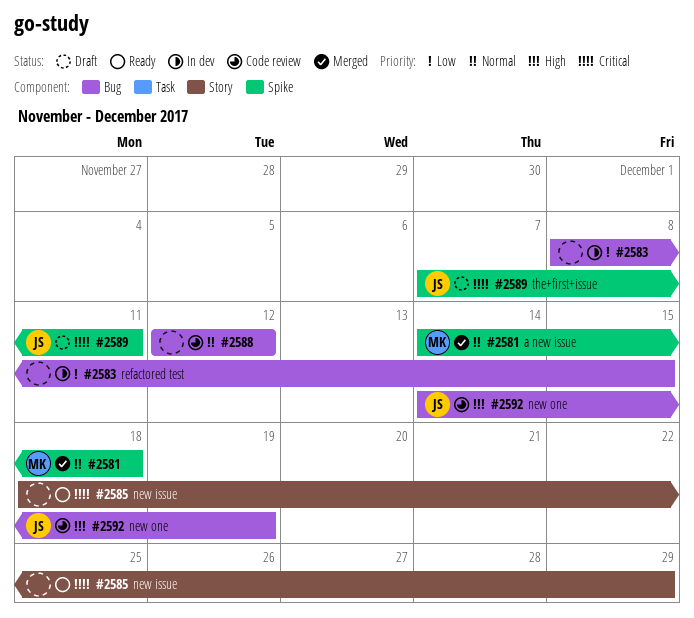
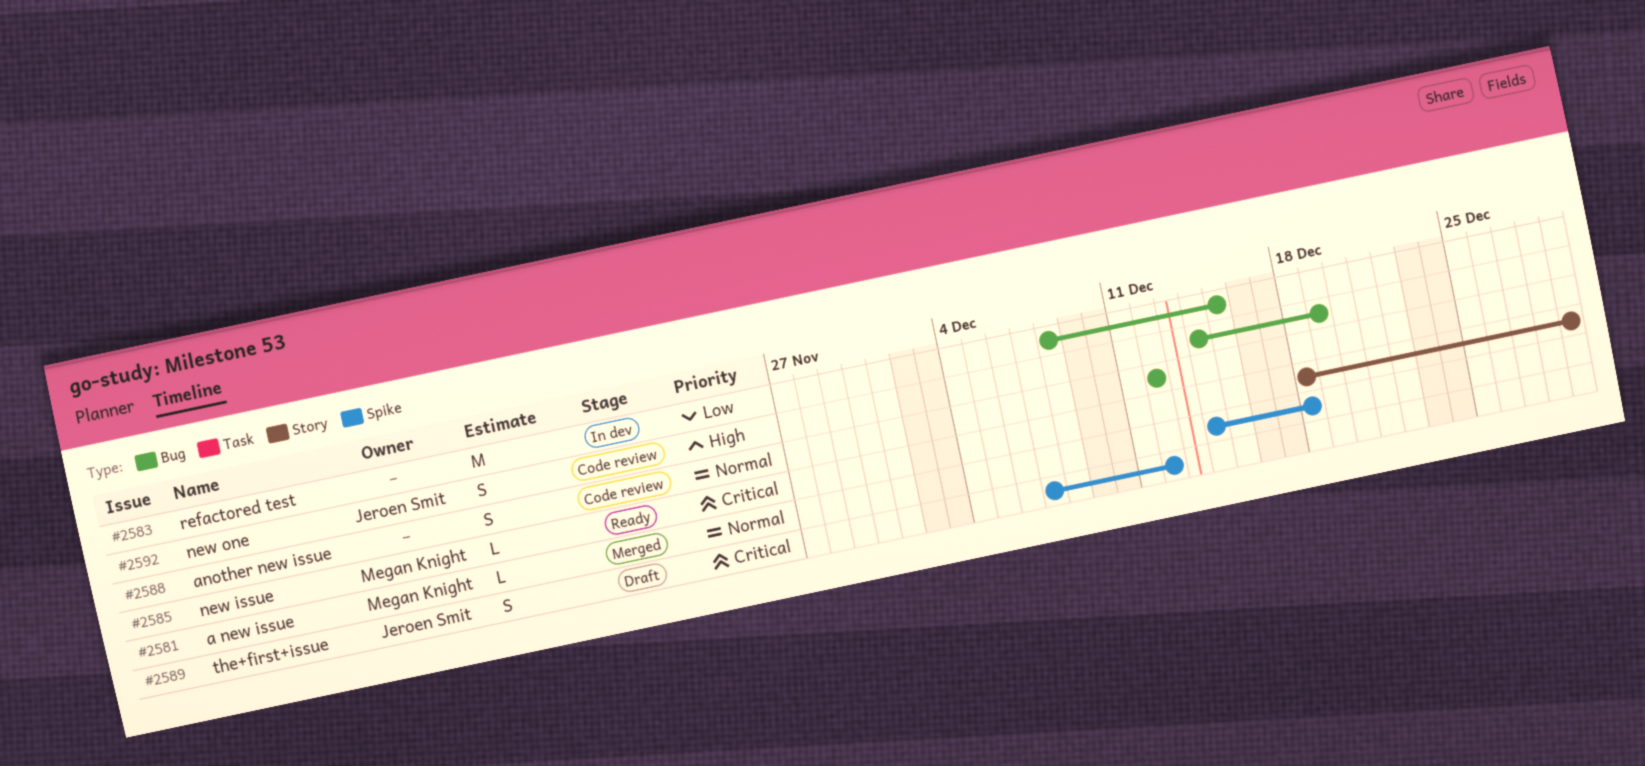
#2585, owner: none -> Megan Knight
#2589, due: Dec 11 -> Dec 12

